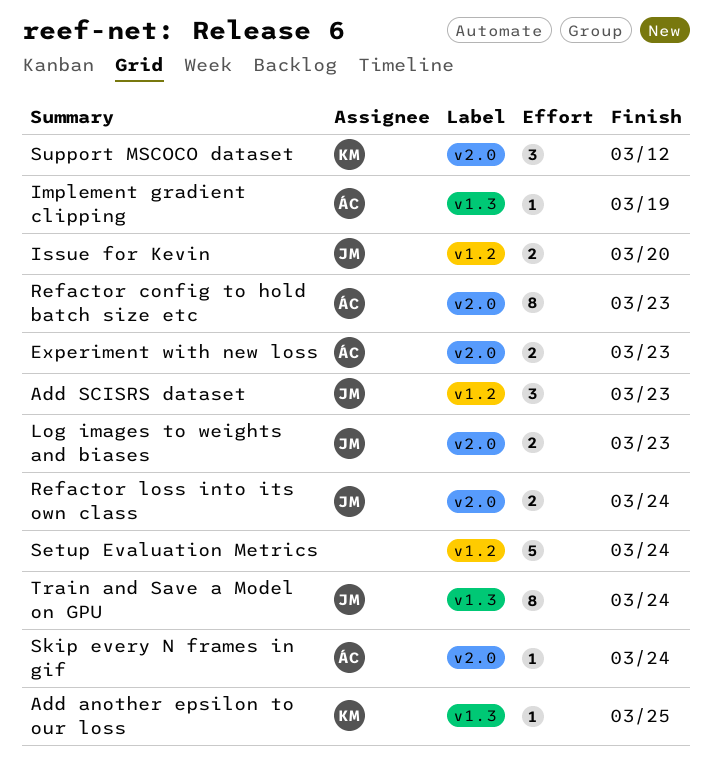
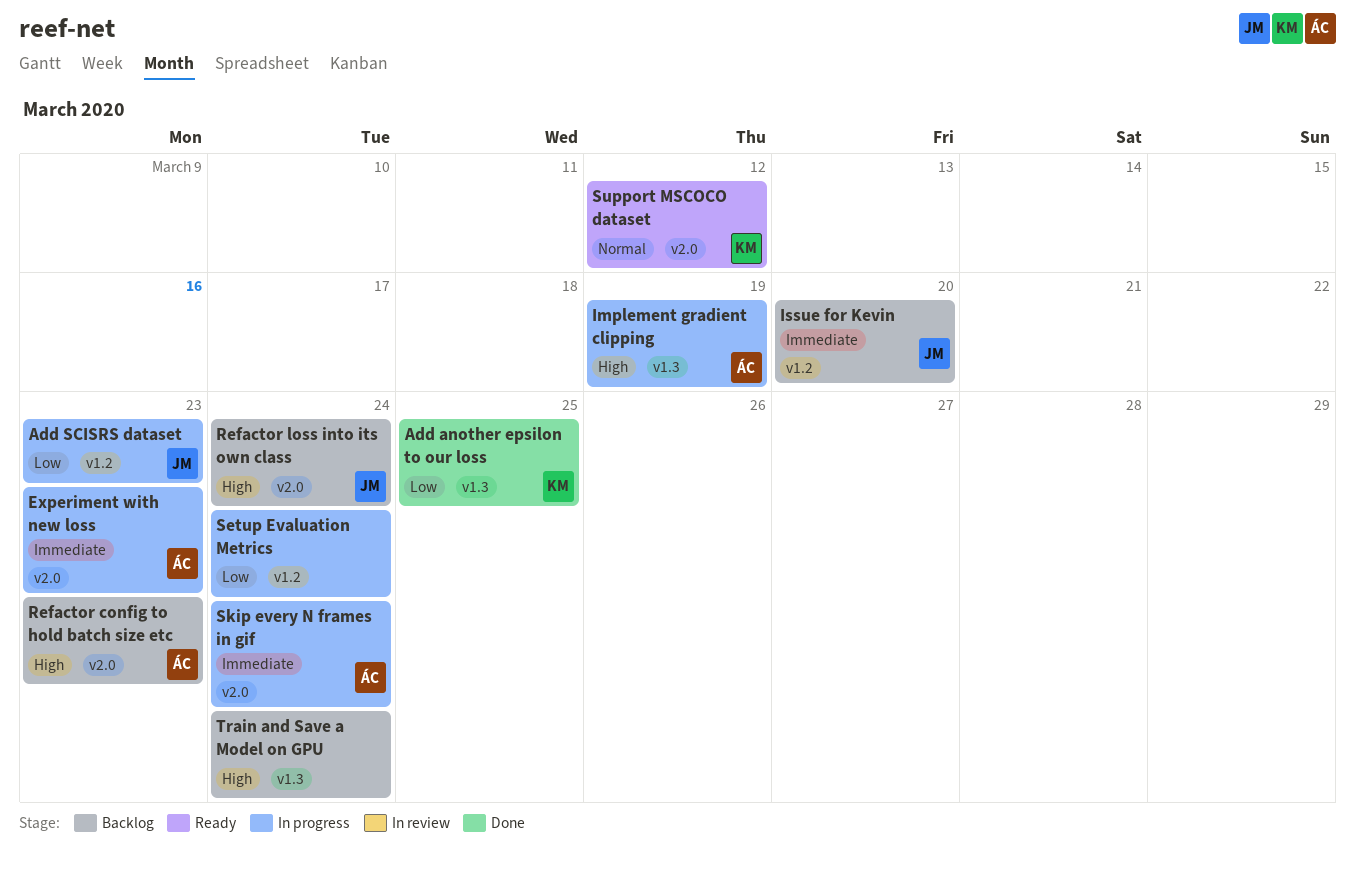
Log images to weights and biases: present -> none
Train and Save a Model on GPU, owner: JM -> none

